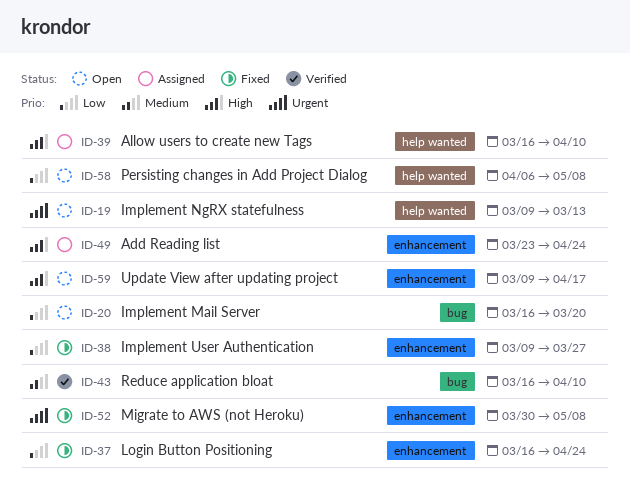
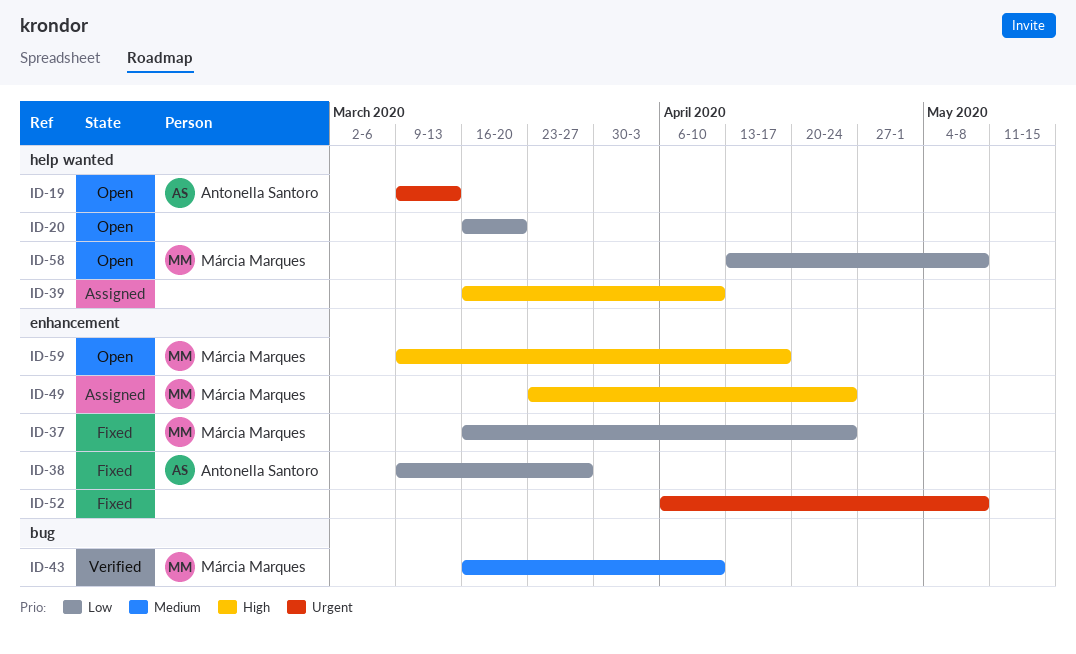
ID-20, label: bug -> help wanted
ID-52, start: Mar 30 -> Apr 6
ID-58, start: Apr 6 -> Apr 13

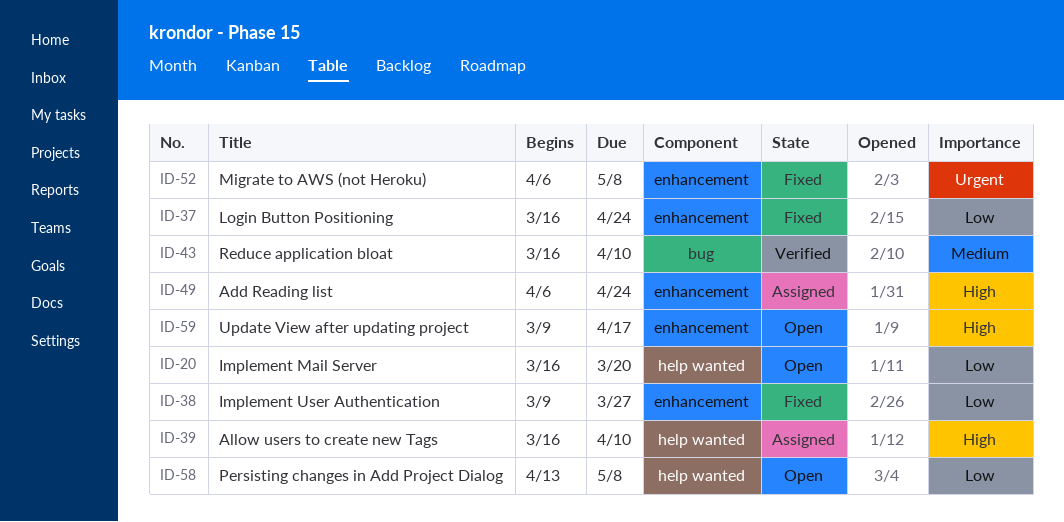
ID-19: present -> none
ID-49, start: Mar 23 -> Apr 6

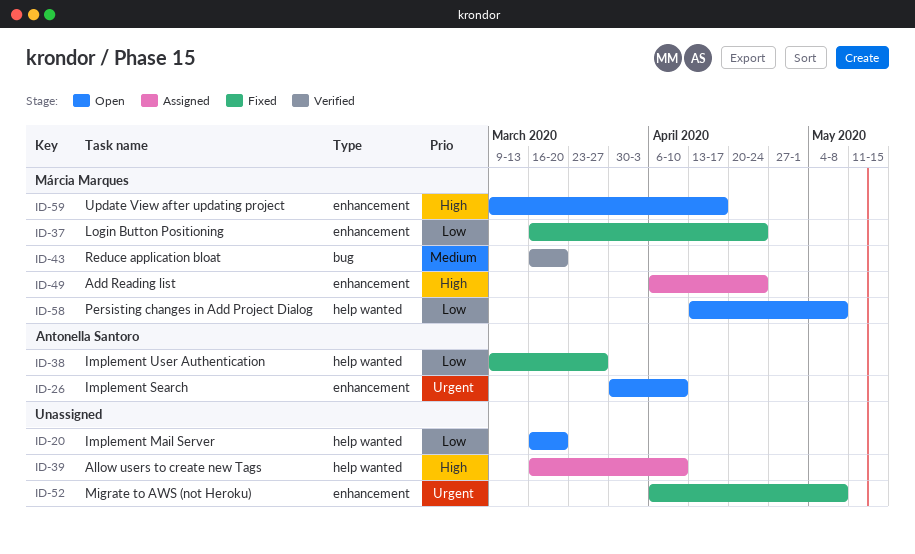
ID-26: none -> present
ID-38, label: enhancement -> help wanted
ID-43, due: Apr 10 -> Mar 20

